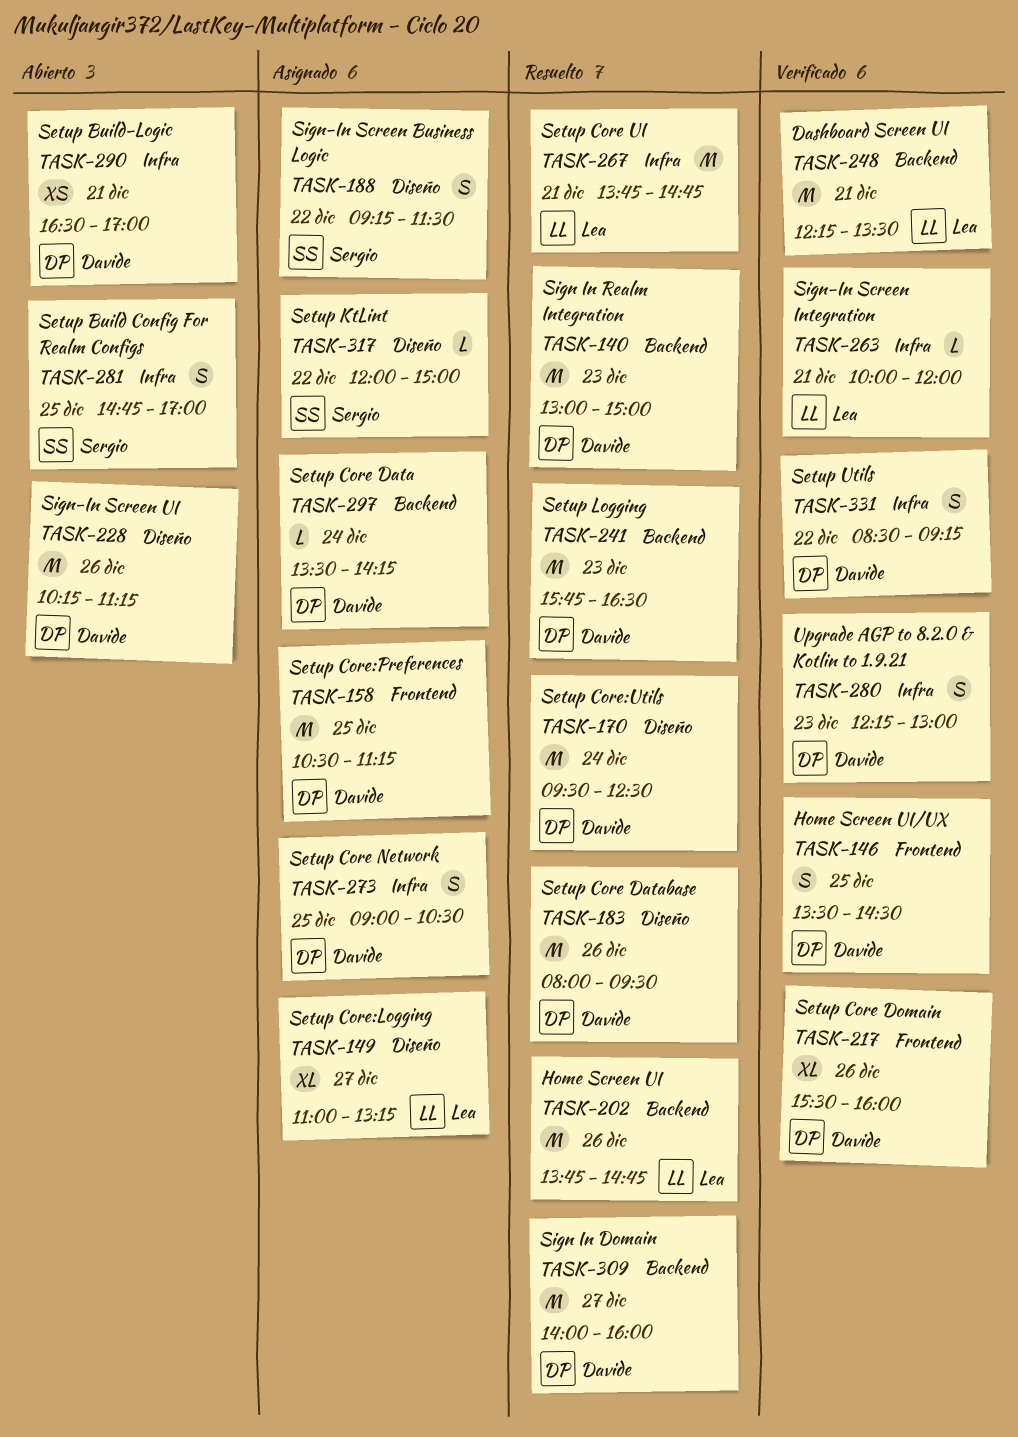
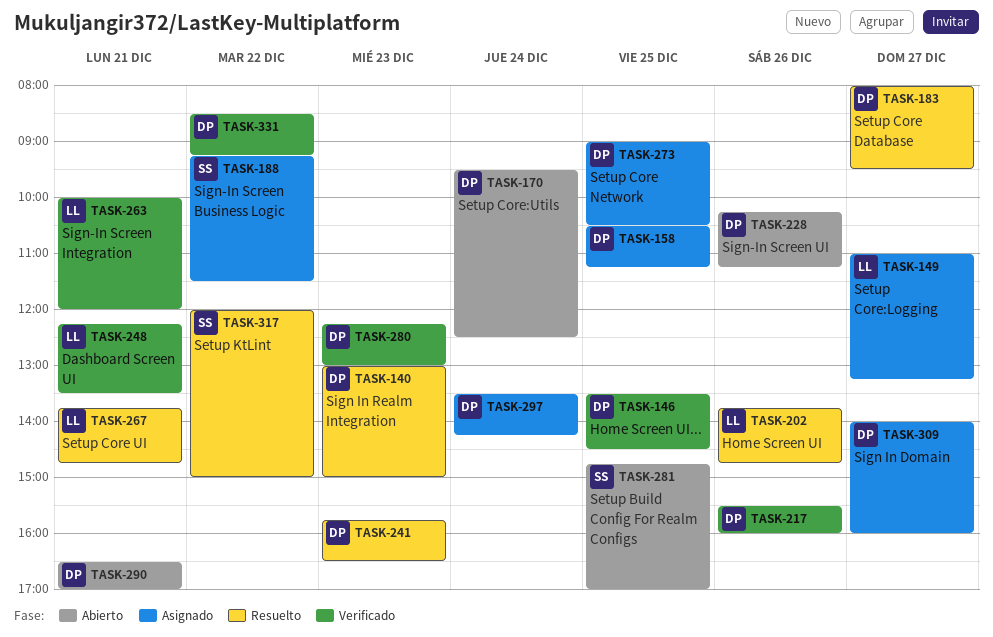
TASK-170, status: Resuelto -> Abierto
TASK-183, day: Dec 26 -> Dec 27
TASK-309, status: Resuelto -> Asignado
TASK-317, status: Asignado -> Resuelto

